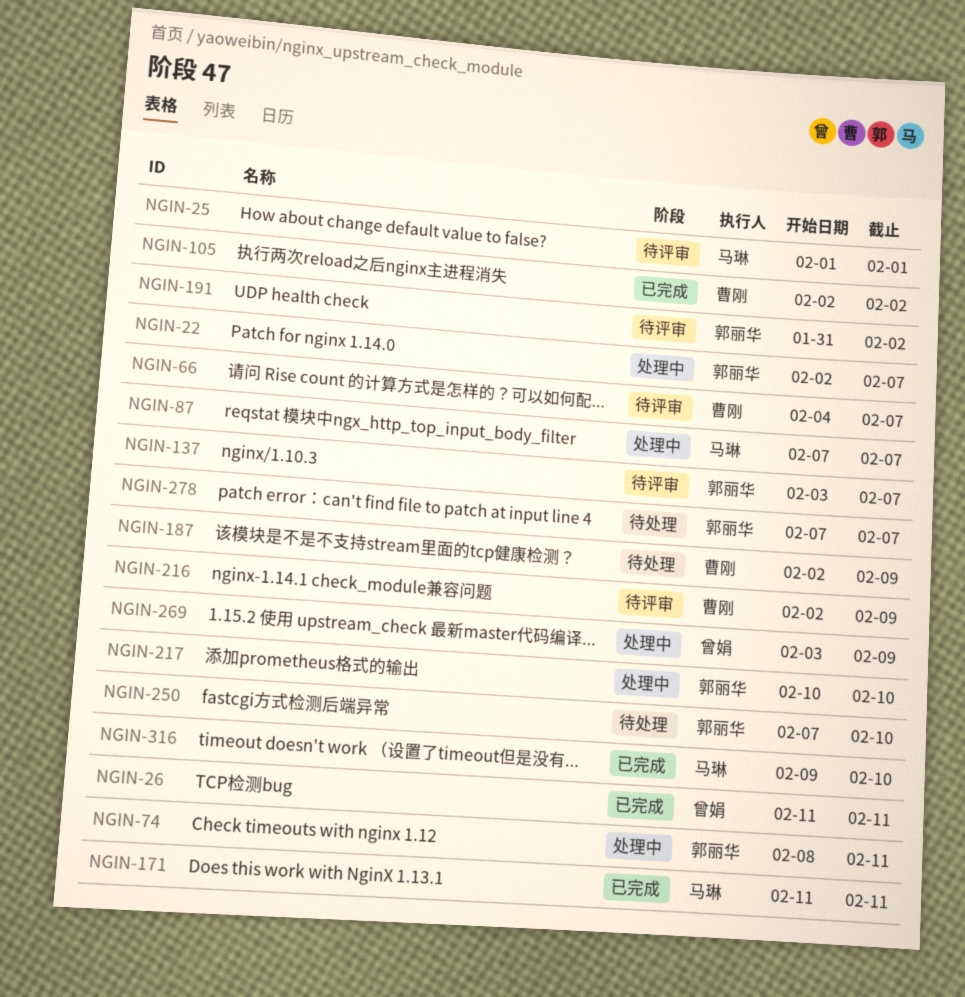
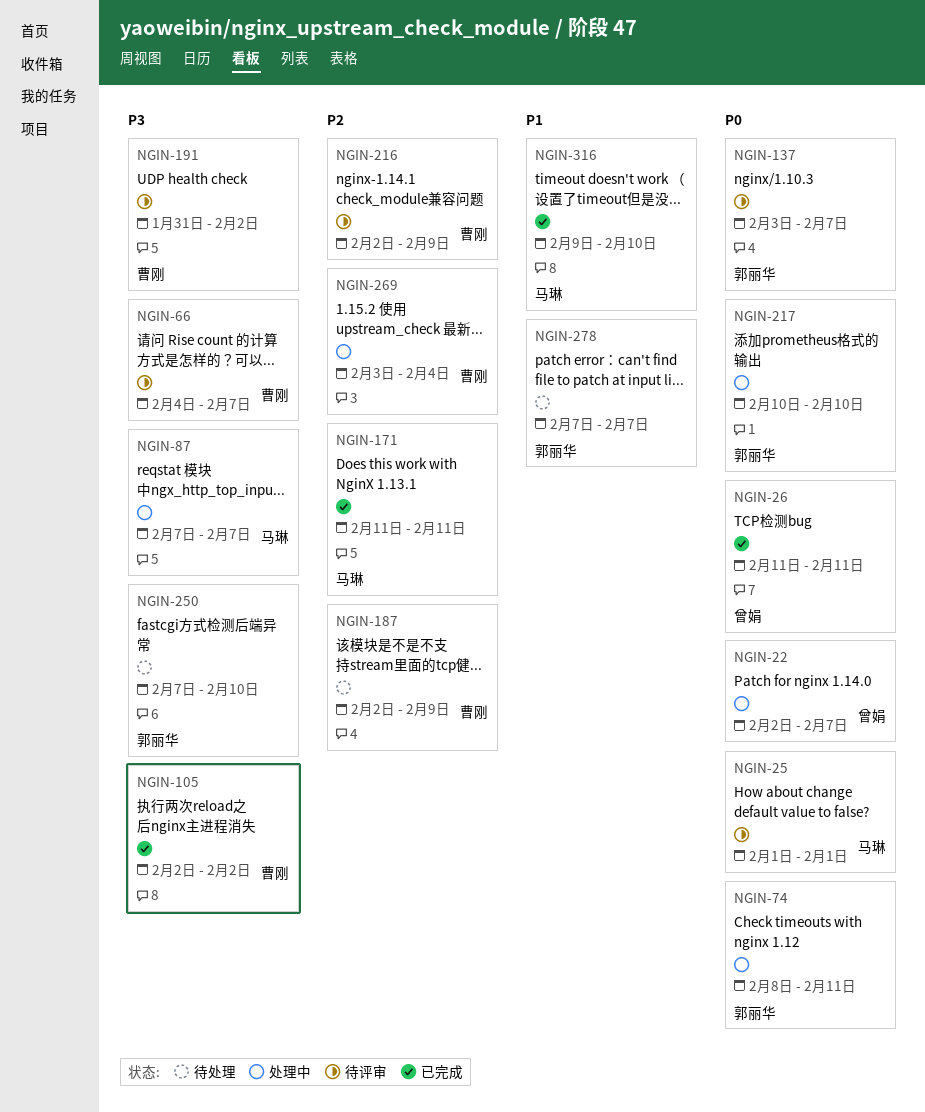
NGIN-22, owner: 郭丽华 -> 曾娟
NGIN-191, owner: 郭丽华 -> 曹刚
NGIN-269, owner: 曾娟 -> 曹刚
NGIN-269, due: Feb 9 -> Feb 4

